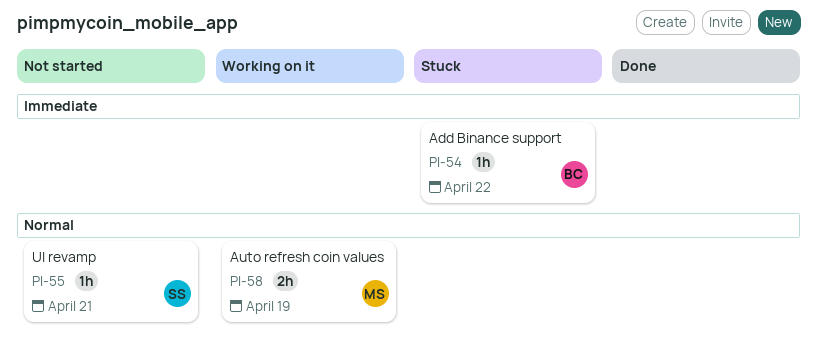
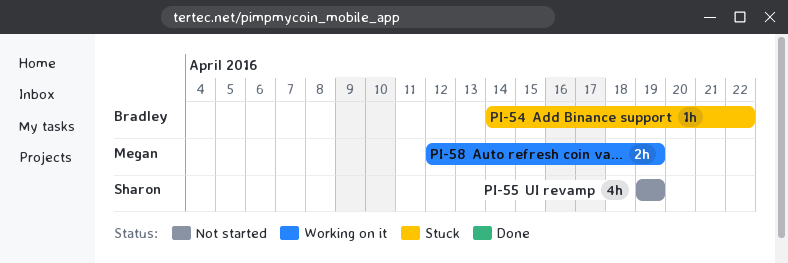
PI-55, estimate: 1h -> 4h
PI-55, due: Apr 21 -> Apr 19

